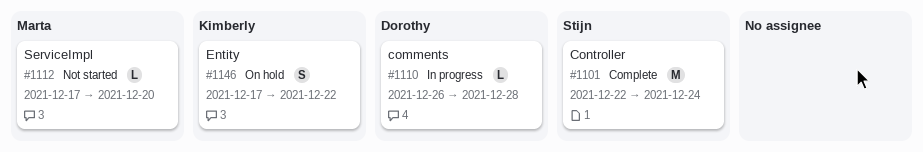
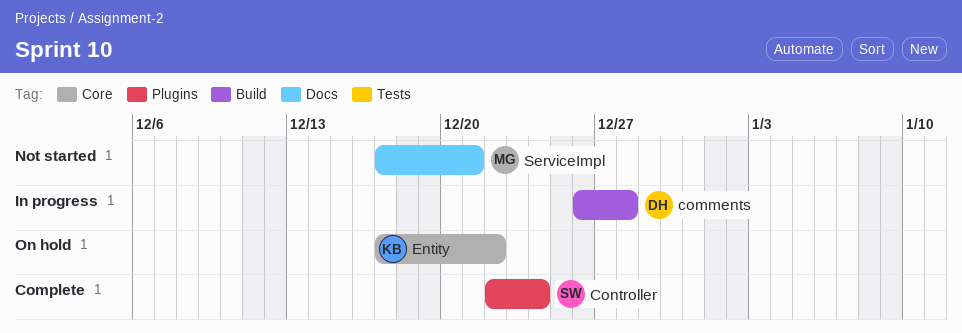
ServiceImpl, due: Dec 20 -> Dec 21

